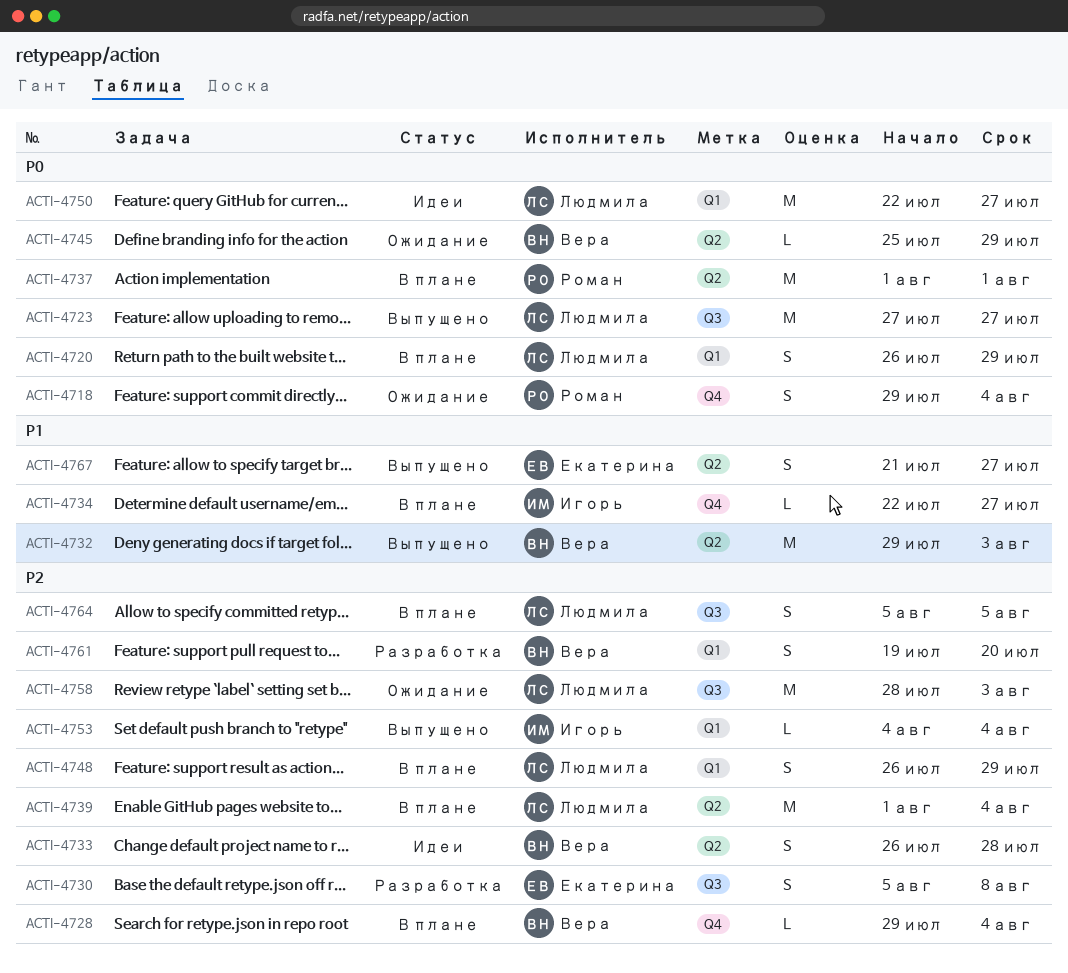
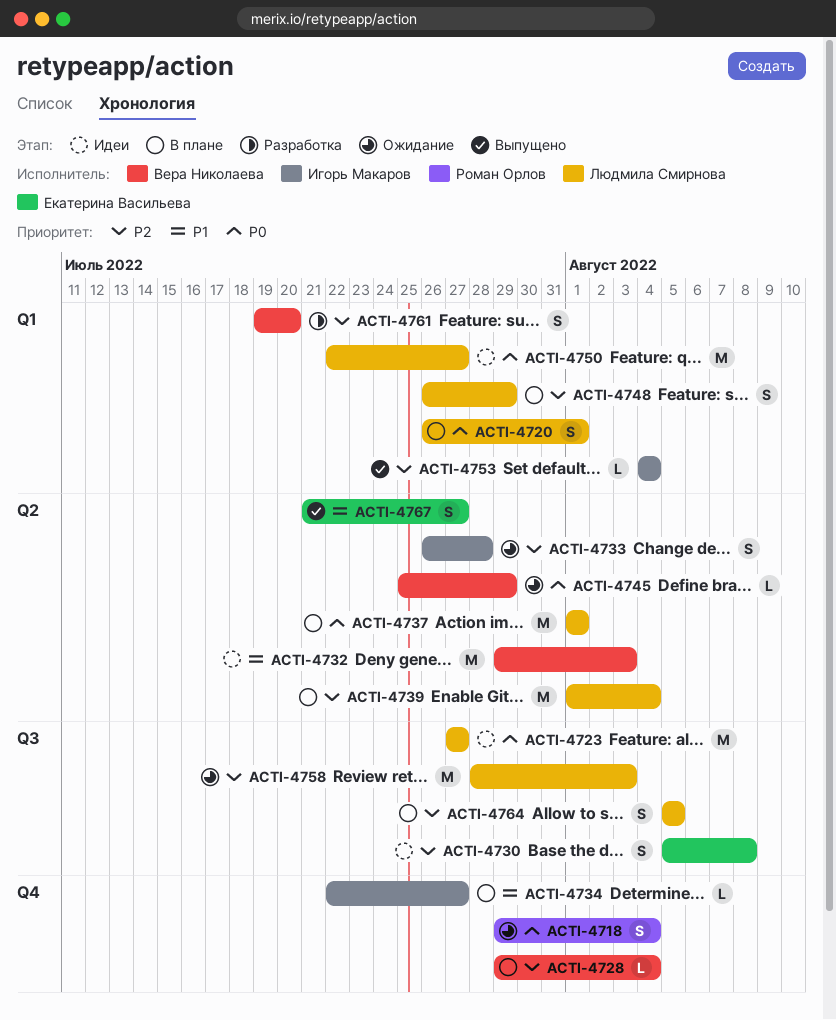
ACTI-4720, due: Jul 29 -> Aug 1
ACTI-4723, status: Выпущено -> Идеи
ACTI-4730, status: Разработка -> Идеи
ACTI-4732, status: Выпущено -> Идеи
ACTI-4733, status: Идеи -> Ожидание
ACTI-4733, owner: Вера Николаева -> Игорь Макаров
ACTI-4737, owner: Роман Орлов -> Людмила Смирнова

